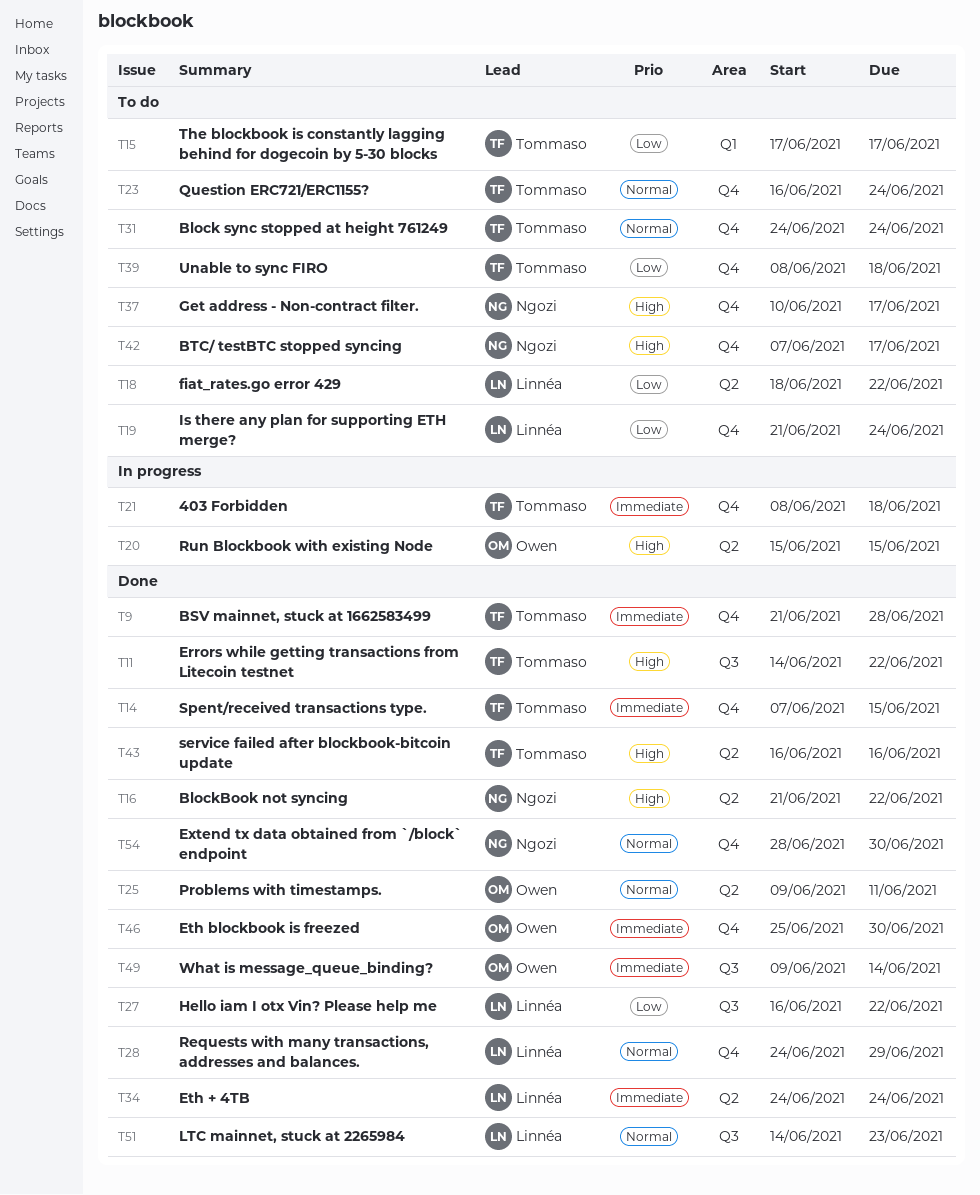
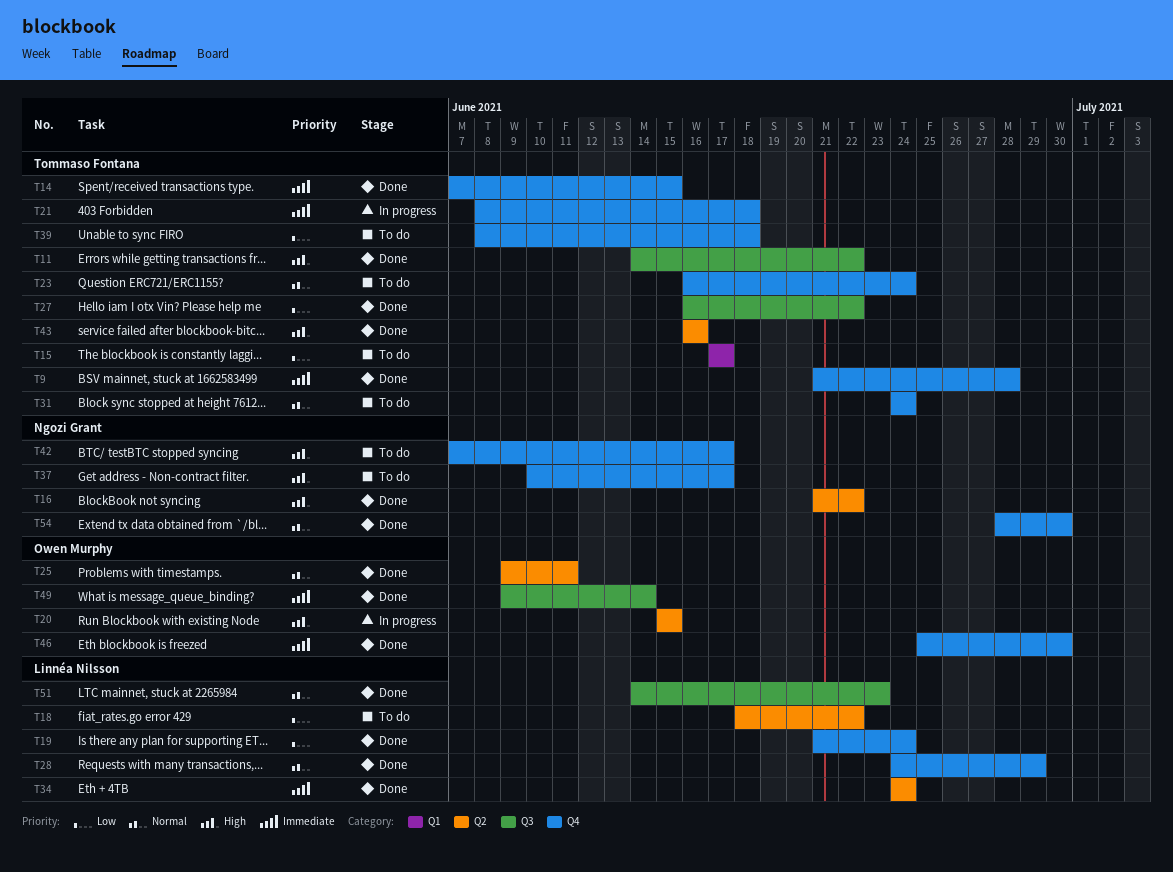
T19, status: To do -> Done
T27, owner: Linnéa Nilsson -> Tommaso Fontana

